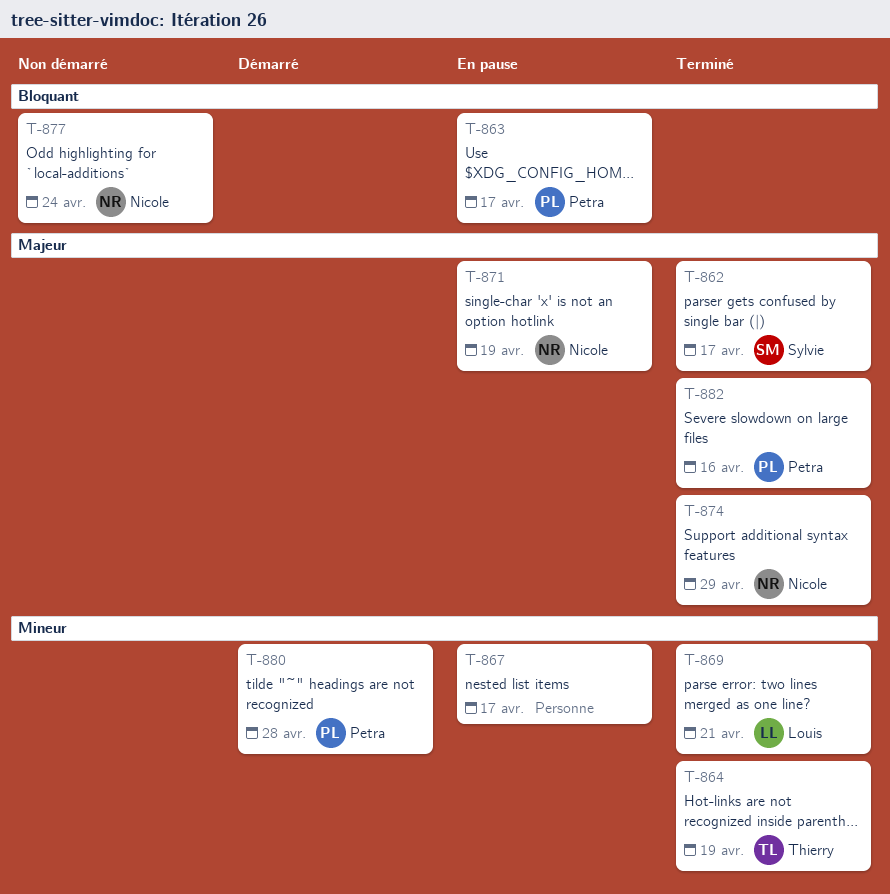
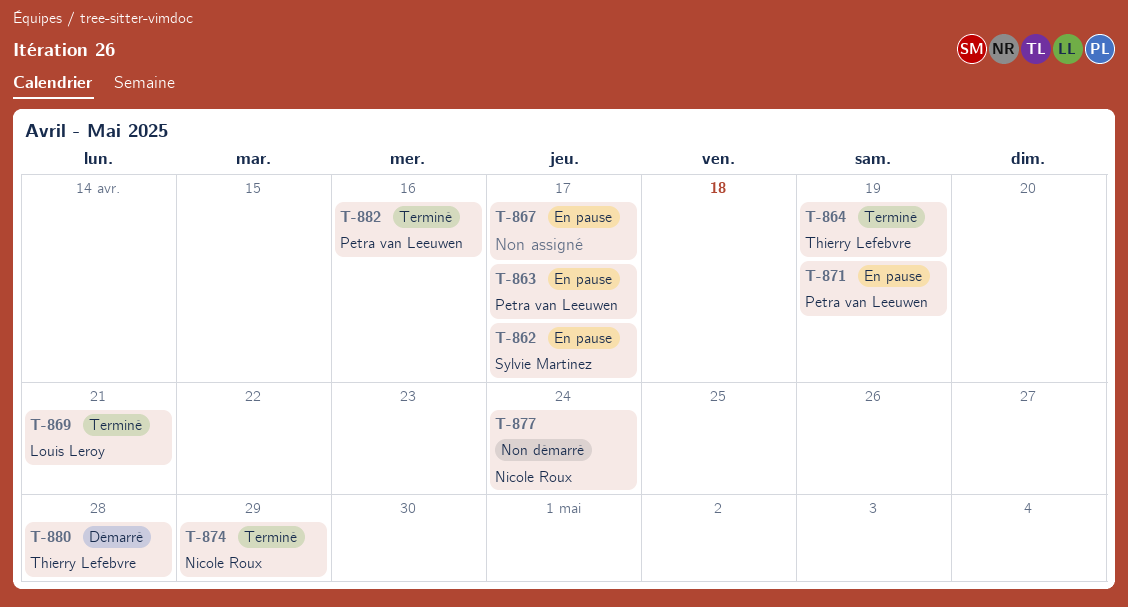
T-862, status: Terminé -> En pause
T-871, owner: Nicole Roux -> Petra van Leeuwen
T-880, owner: Petra van Leeuwen -> Thierry Lefebvre

